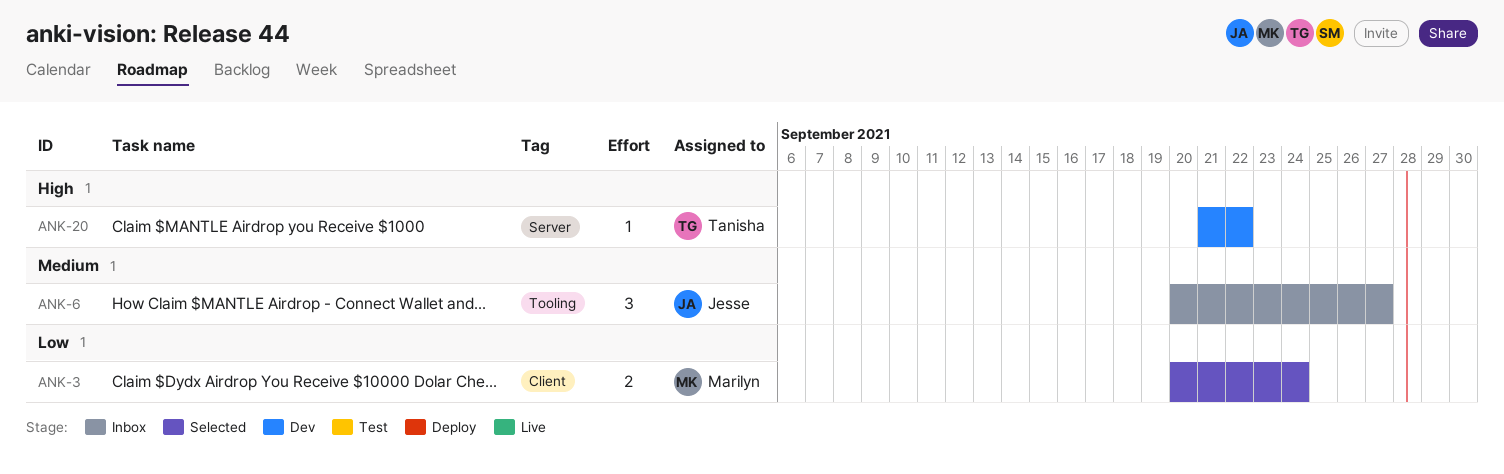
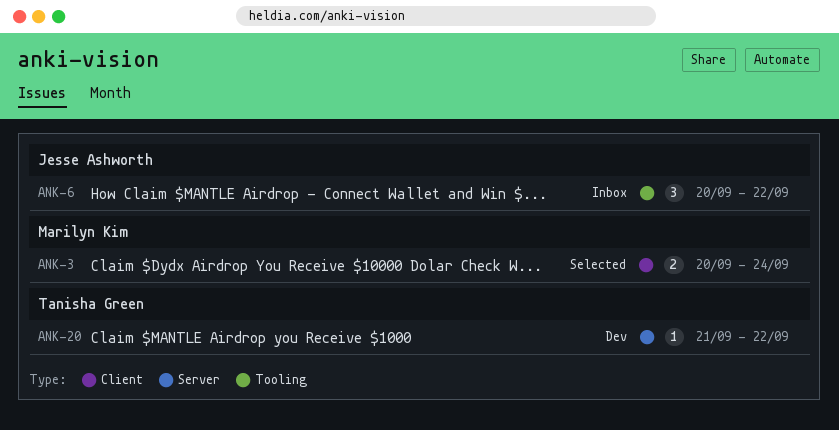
ANK-6, due: Sep 27 -> Sep 22

